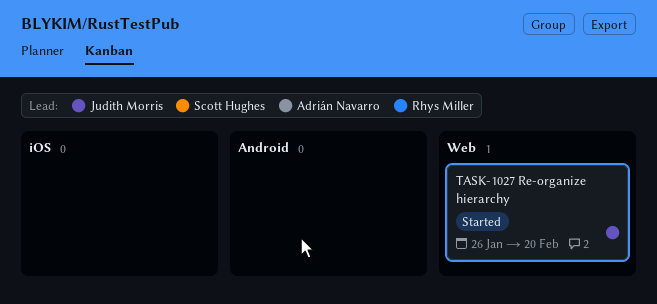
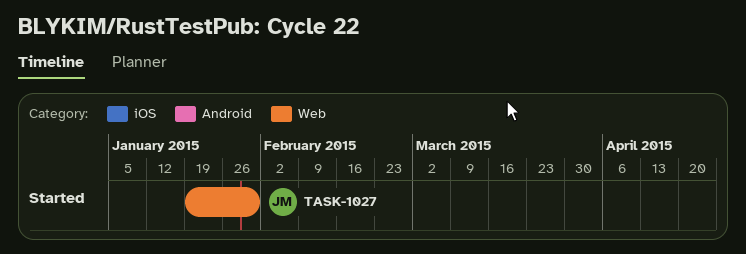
TASK-1027, start: Jan 26 -> Jan 19
TASK-1027, due: Feb 20 -> Jan 30

